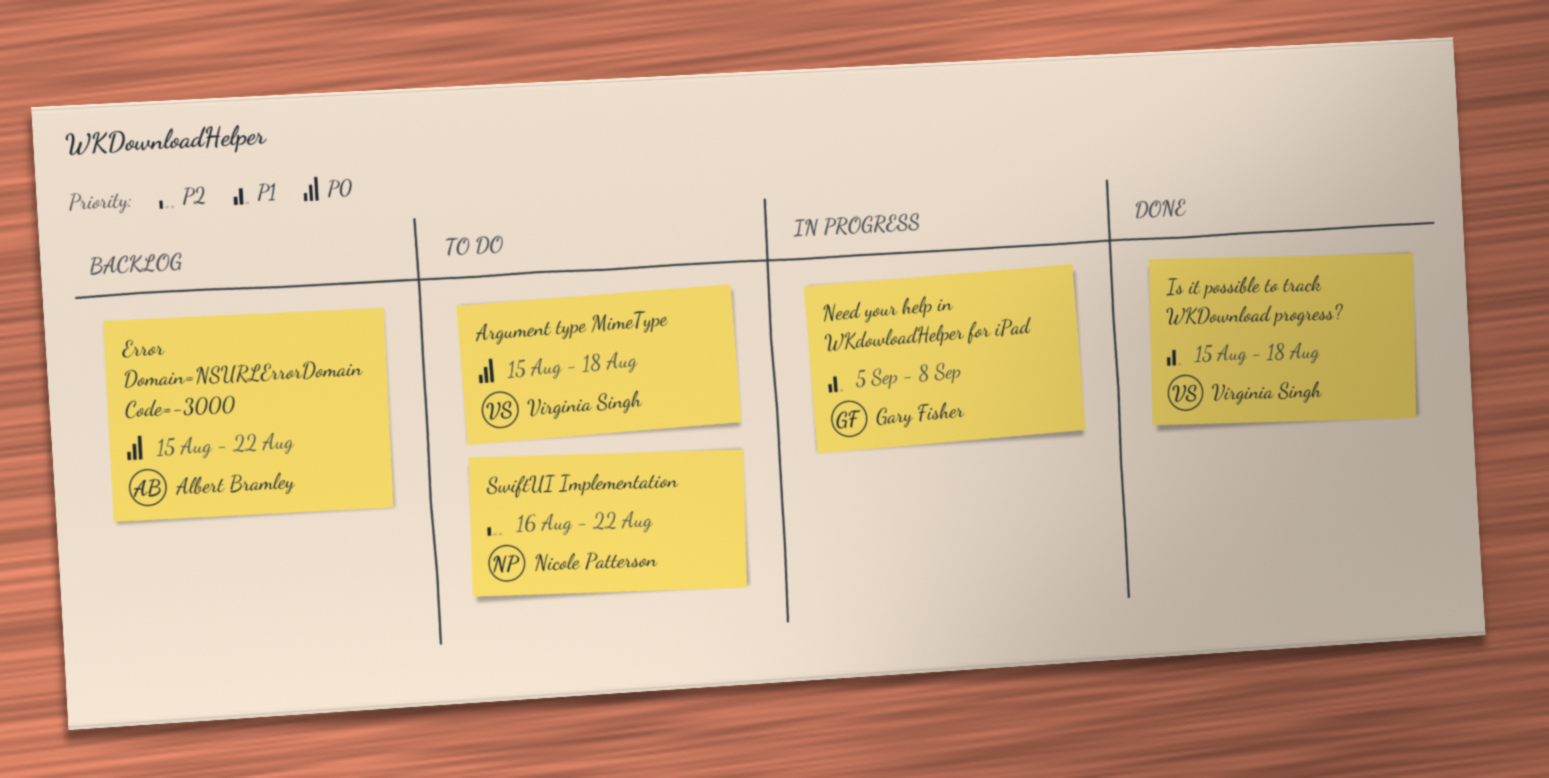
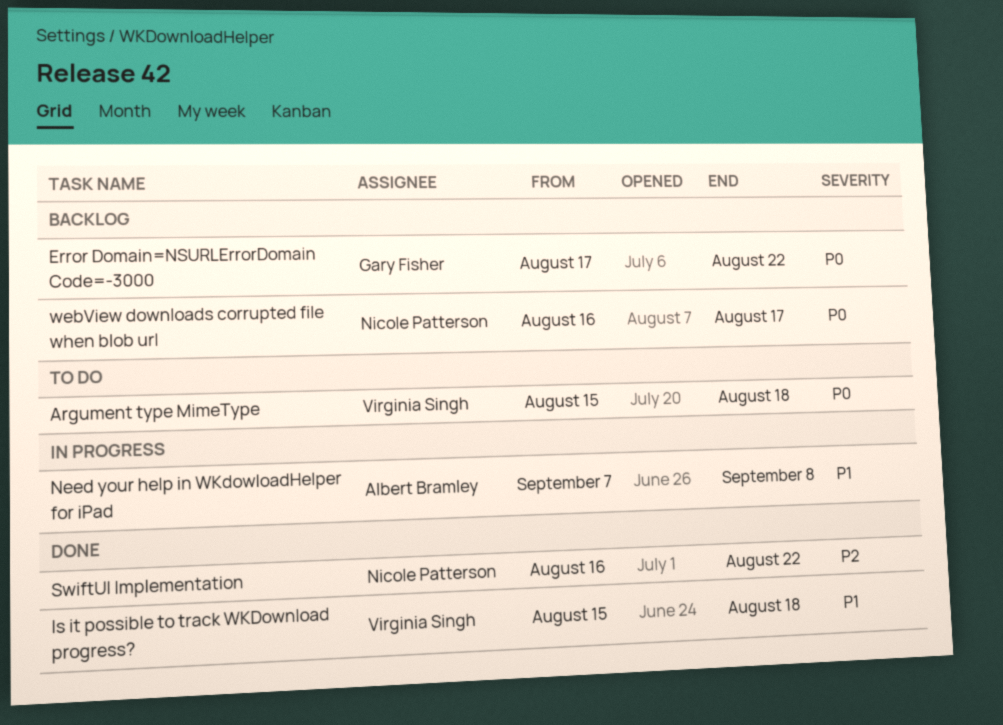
Error Domain=NSURLErrorDomain Code=-3000, owner: Albert Bramley -> Gary Fisher
Error Domain=NSURLErrorDomain Code=-3000, start: Aug 15 -> Aug 17
Need your help in WKdowloadHelper for iPad, owner: Gary Fisher -> Albert Bramley
Need your help in WKdowloadHelper for iPad, start: Sep 5 -> Sep 7
SwiftUI Implementation, status: To do -> Done
webView downloads corrupted file when blob url: none -> present

